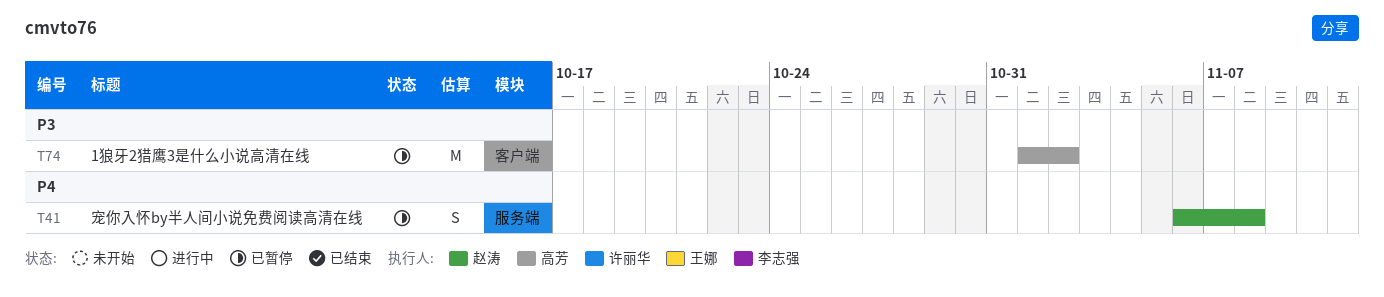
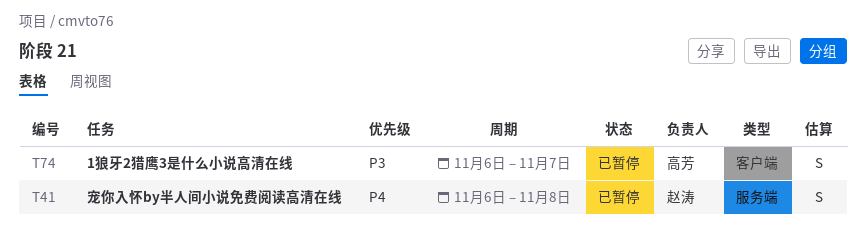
T74, estimate: M -> S
T74, start: Nov 1 -> Nov 6
T74, due: Nov 2 -> Nov 7

